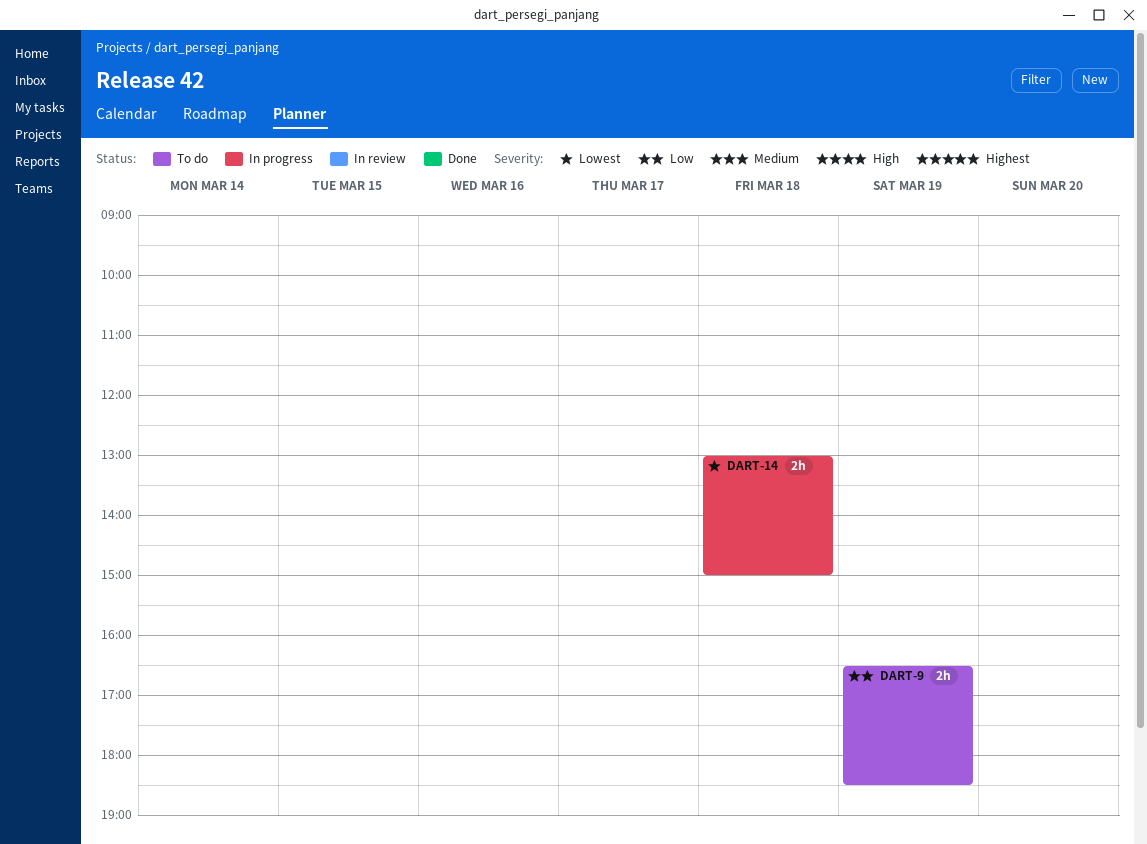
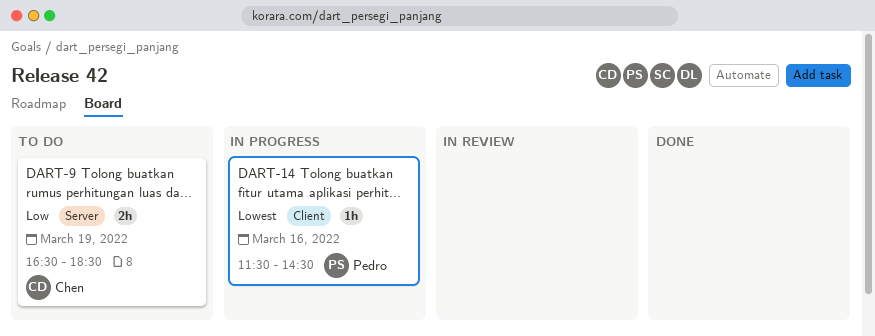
DART-14, estimate: 2h -> 1h
DART-14, day: Mar 18 -> Mar 16
DART-14, begins: 13:00 -> 11:30
DART-14, ends: 15:00 -> 14:30

